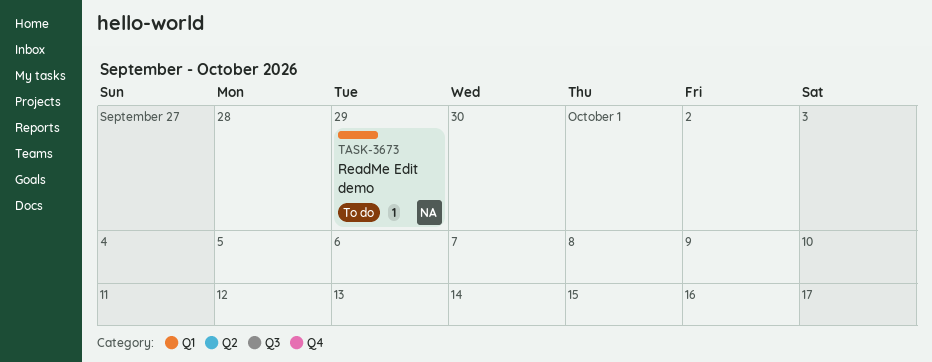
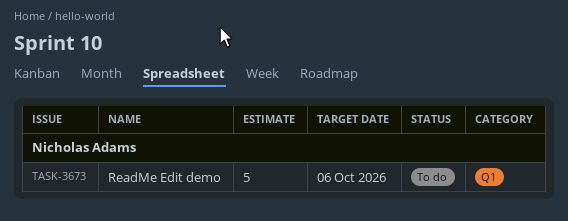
TASK-3673, estimate: 1 -> 5
TASK-3673, due: Sep 29 -> Oct 6

